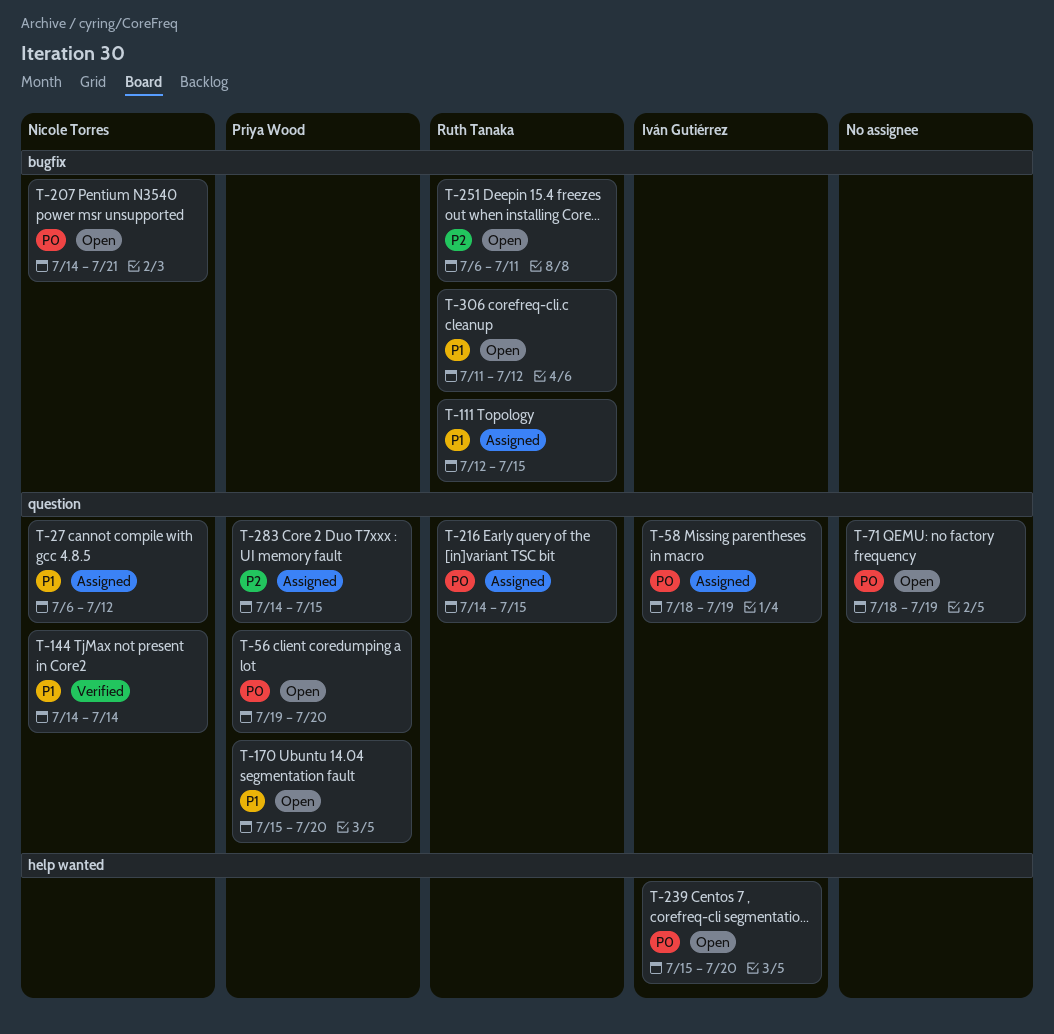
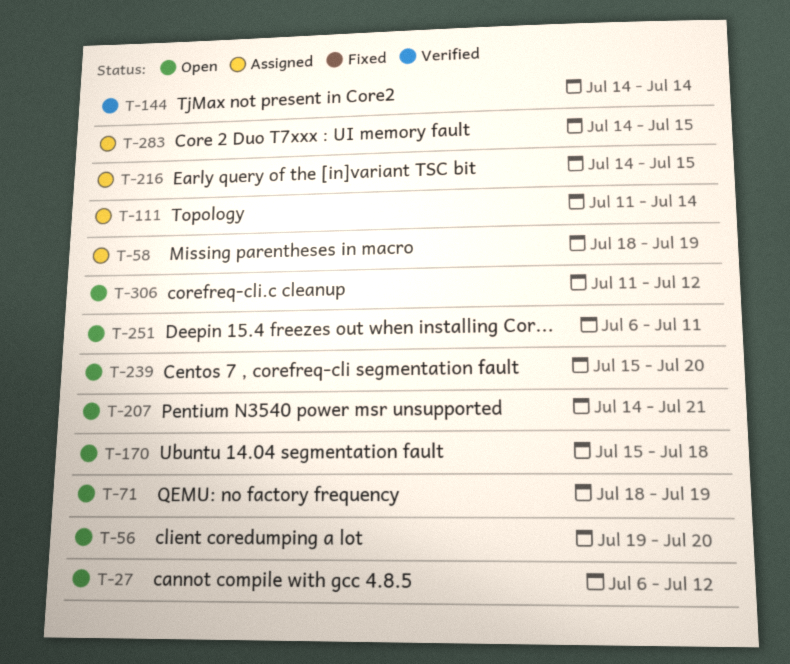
T-27, status: Assigned -> Open
T-111, start: Jul 12 -> Jul 11
T-111, due: Jul 15 -> Jul 14
T-170, due: Jul 20 -> Jul 18

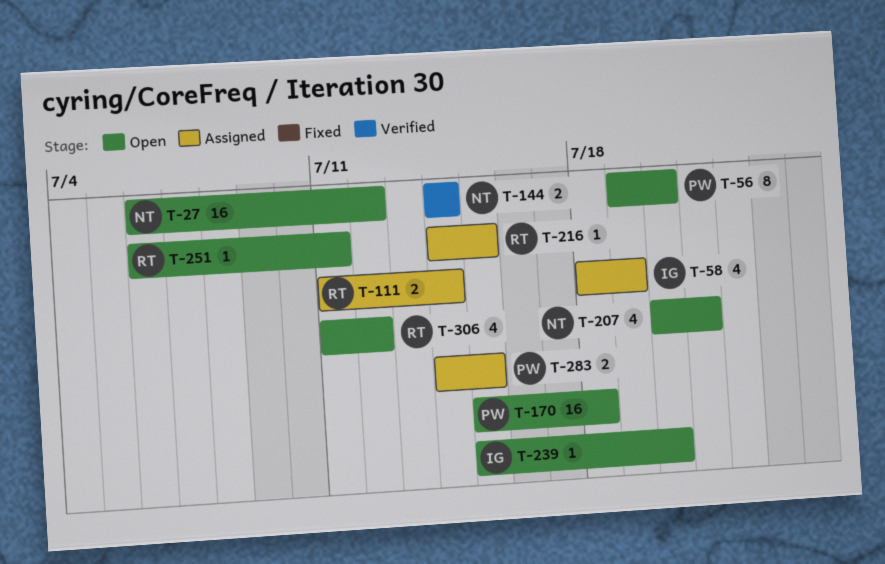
T-71: present -> none
T-207, start: Jul 14 -> Jul 20

